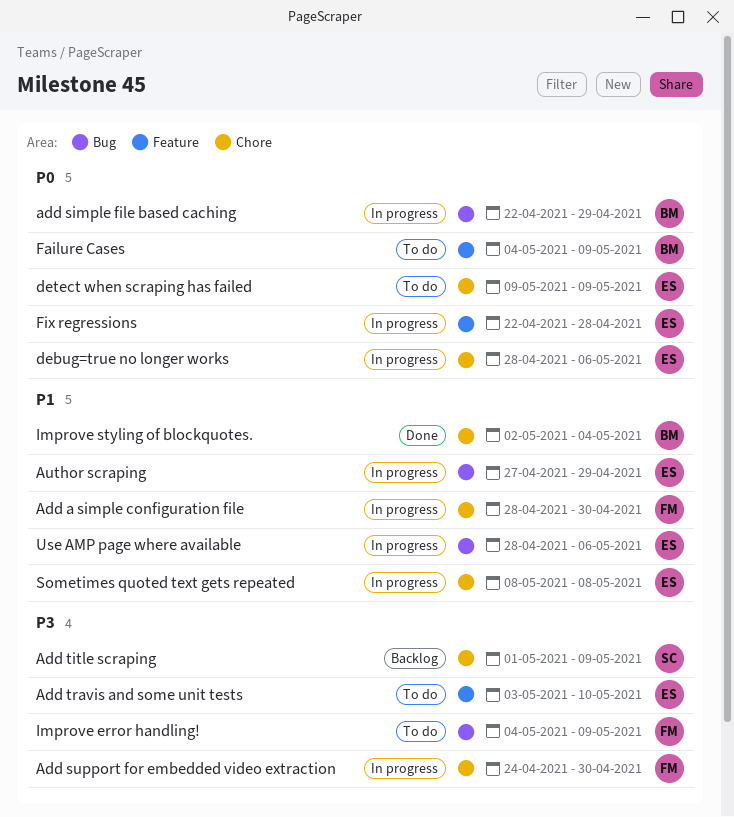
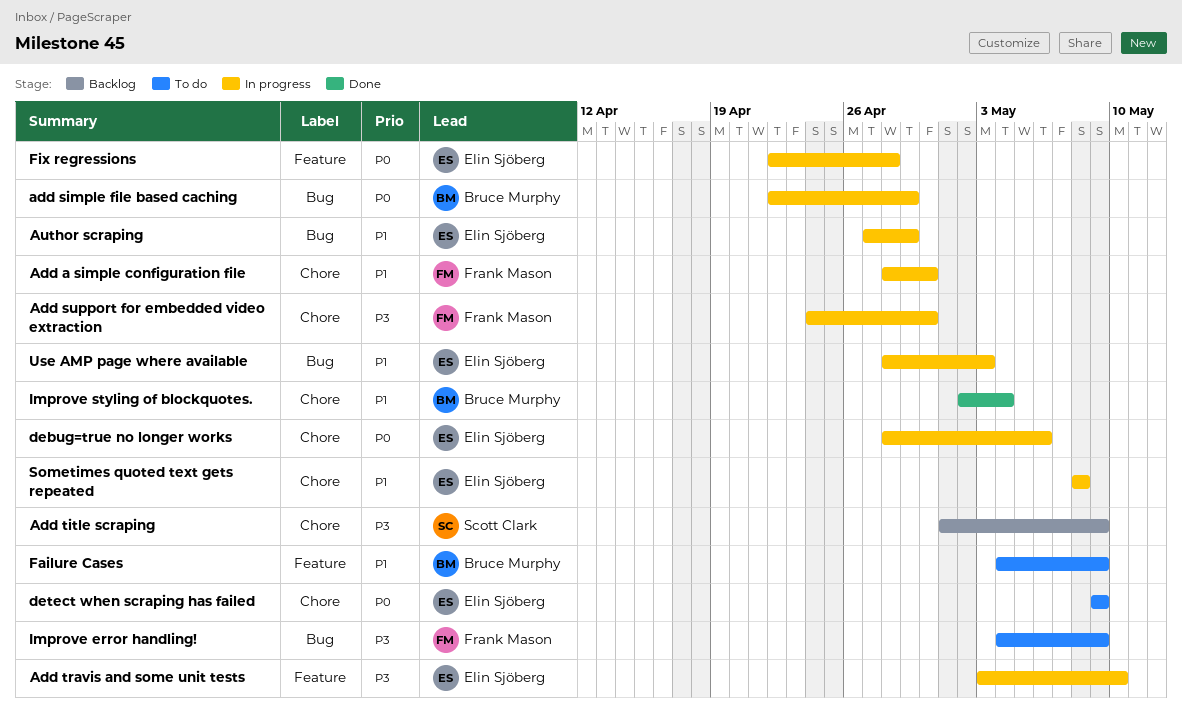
Add travis and some unit tests, status: To do -> In progress
Failure Cases, priority: P0 -> P1
Use AMP page where available, due: May 6 -> May 3

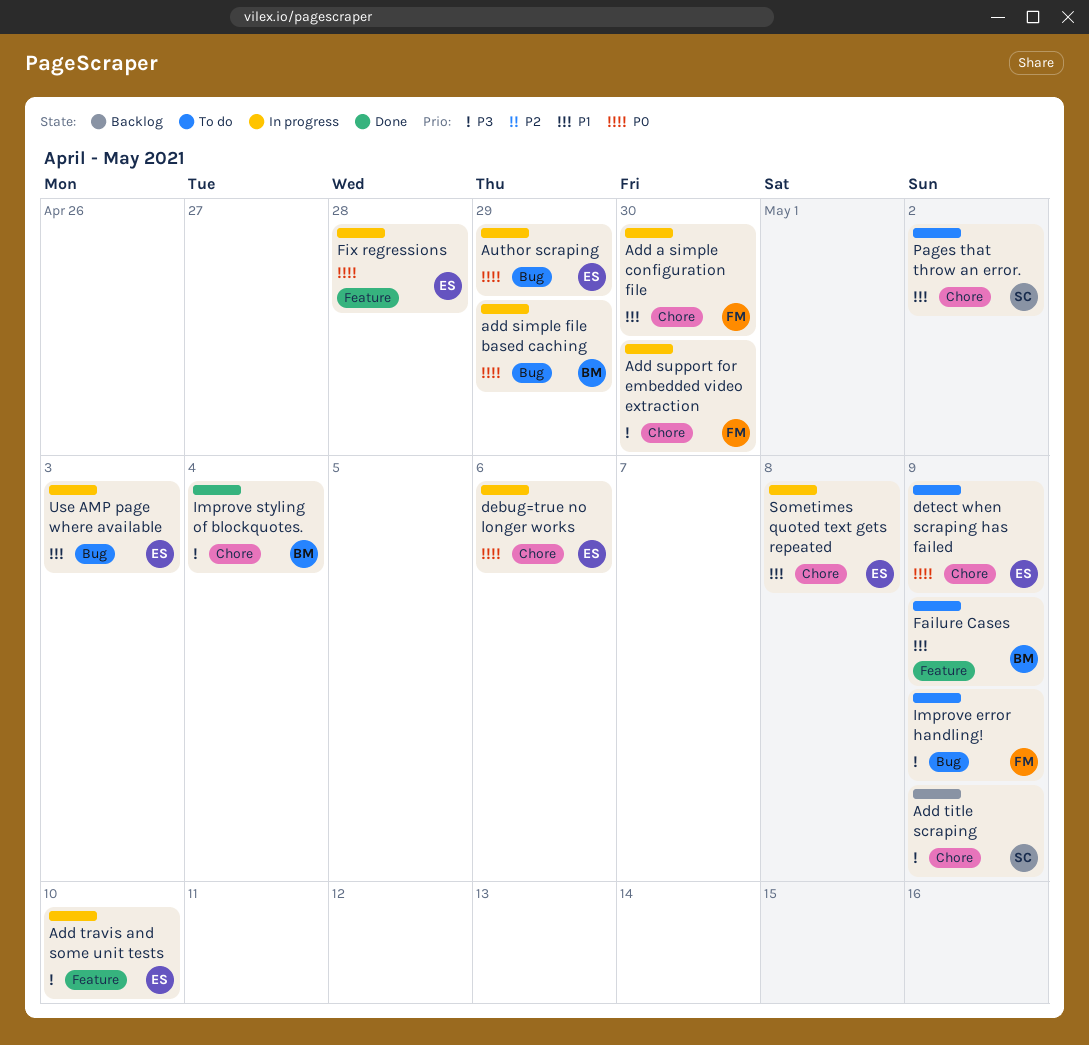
Author scraping, priority: P1 -> P0
Improve styling of blockquotes., priority: P1 -> P3
Pages that throw an error.: none -> present

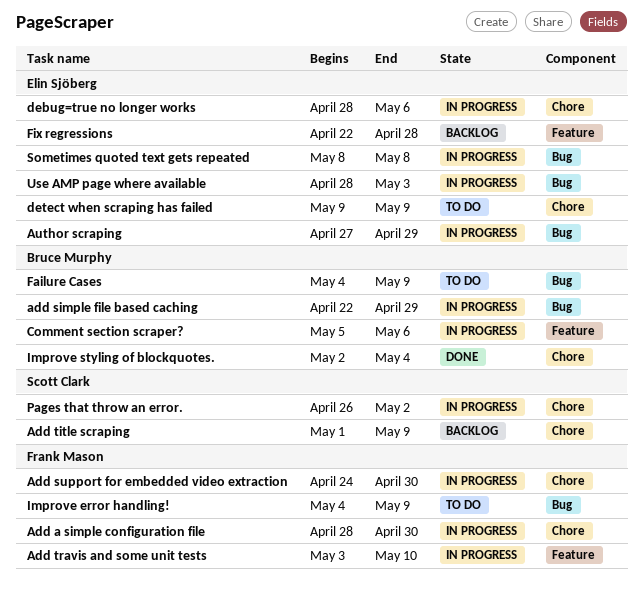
Add travis and some unit tests, owner: Elin Sjöberg -> Frank Mason
Comment section scraper?: none -> present
Failure Cases, label: Feature -> Bug
Fix regressions, status: In progress -> Backlog
Pages that throw an error., status: To do -> In progress
Sometimes quoted text gets repeated, label: Chore -> Bug

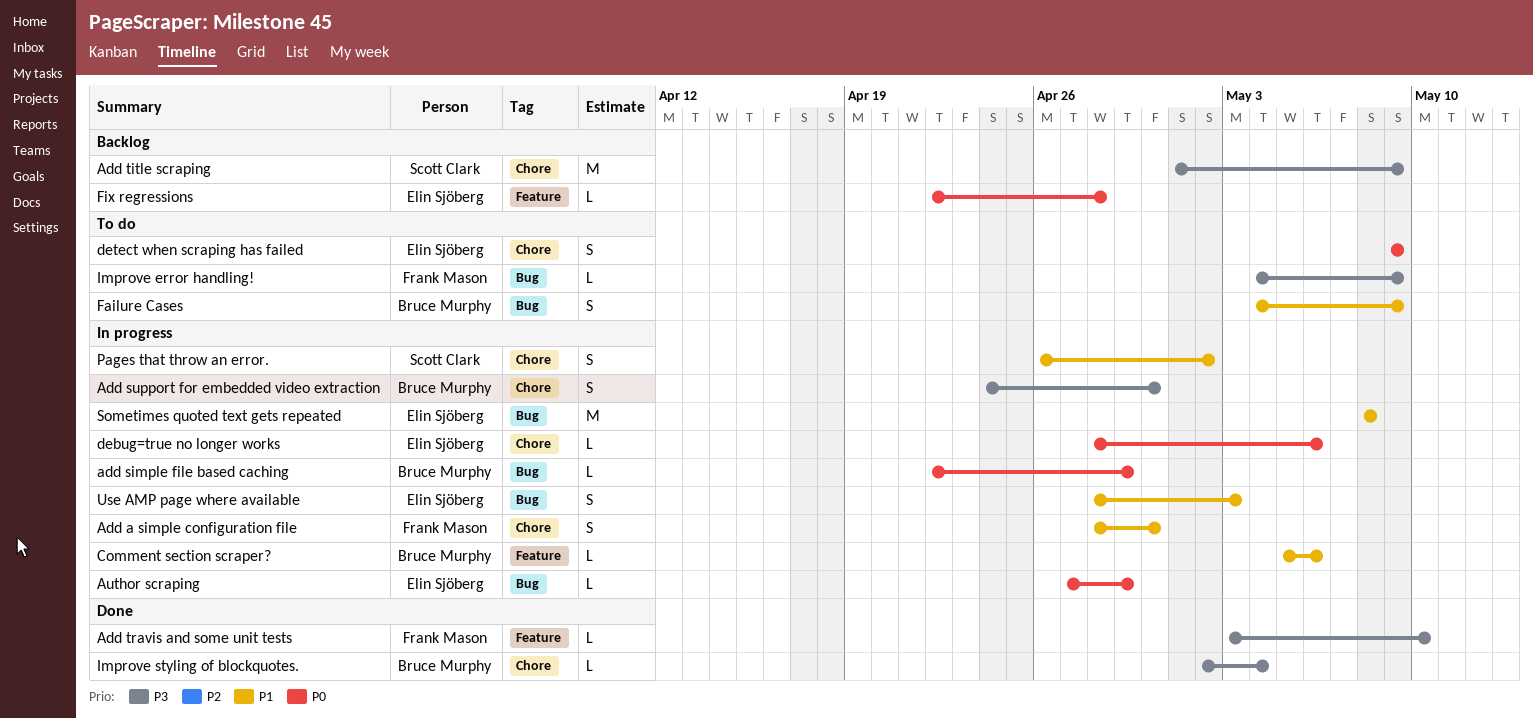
Add support for embedded video extraction, owner: Frank Mason -> Bruce Murphy
Add travis and some unit tests, status: In progress -> Done

